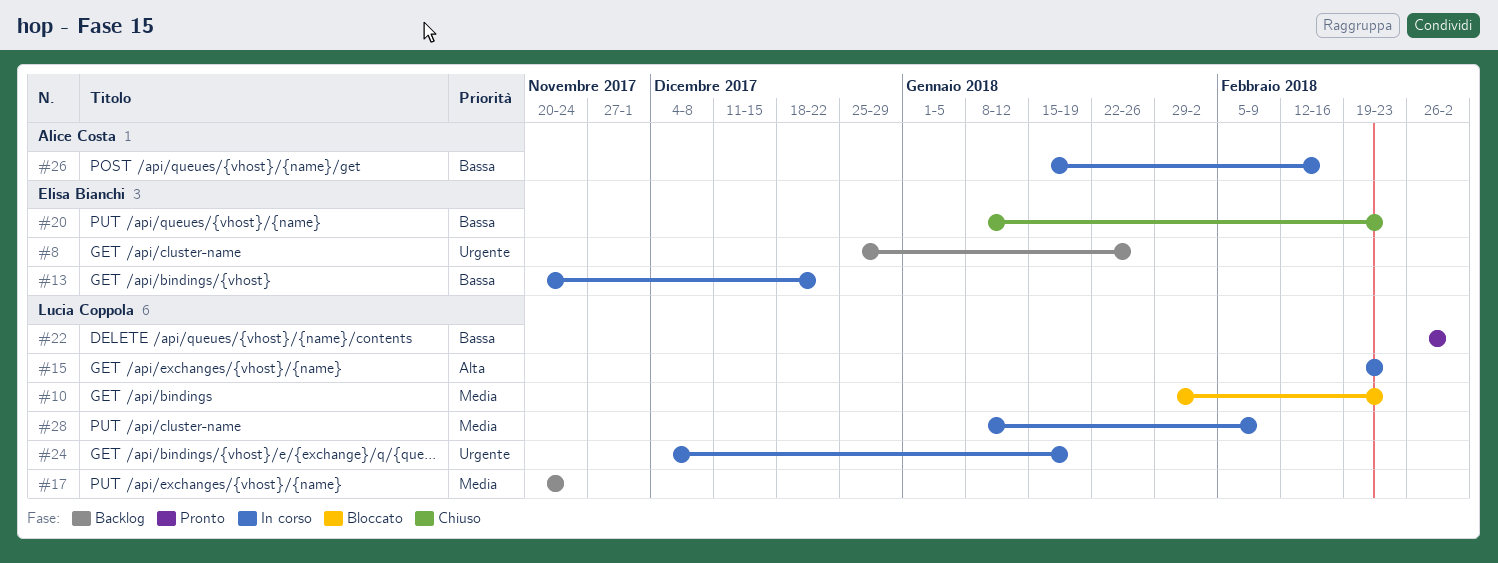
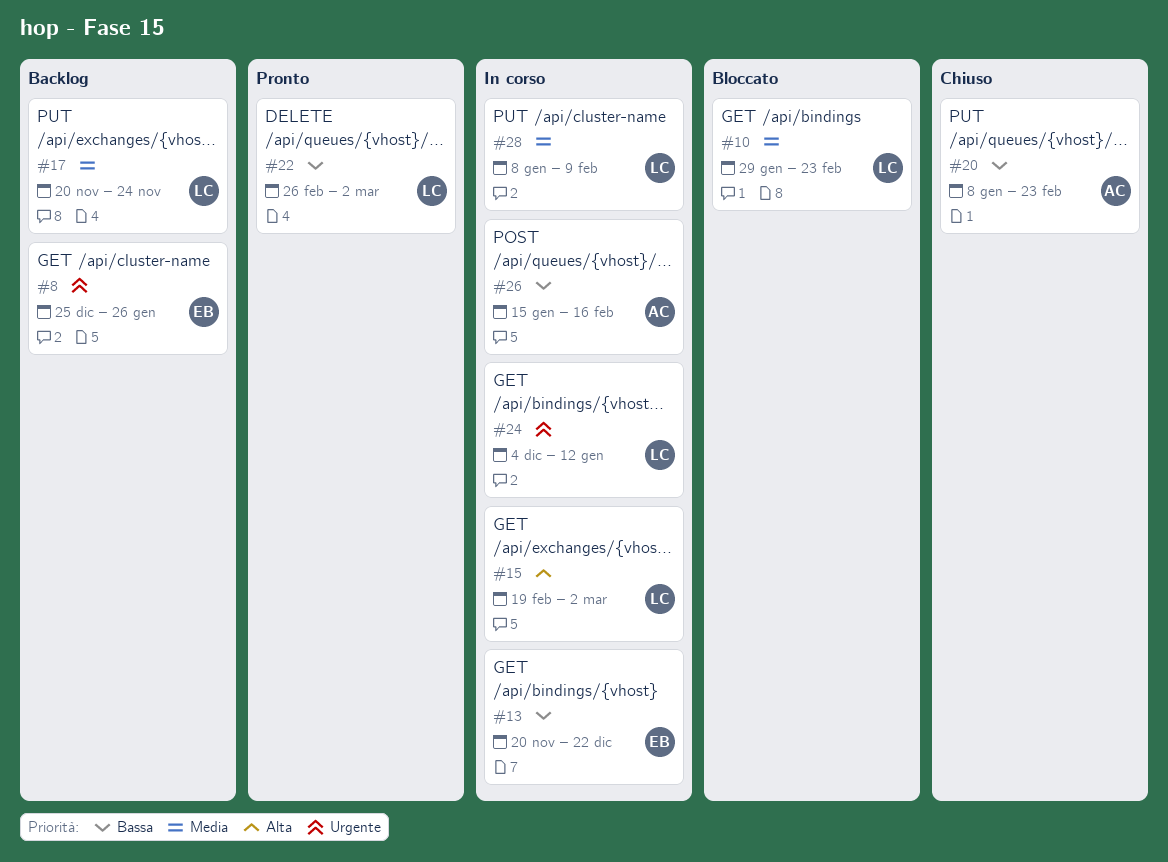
#15, due: Feb 23 -> Mar 2
#20, owner: Elisa Bianchi -> Alice Costa
#24, due: Jan 19 -> Jan 12

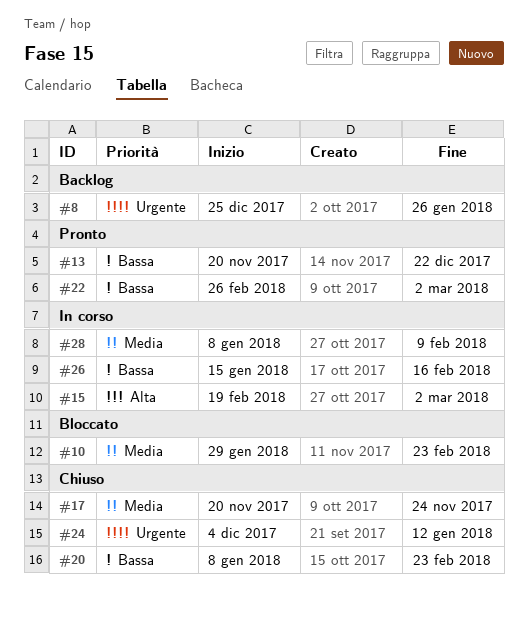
#13, status: In corso -> Pronto
#17, status: Backlog -> Chiuso
#24, status: In corso -> Chiuso

